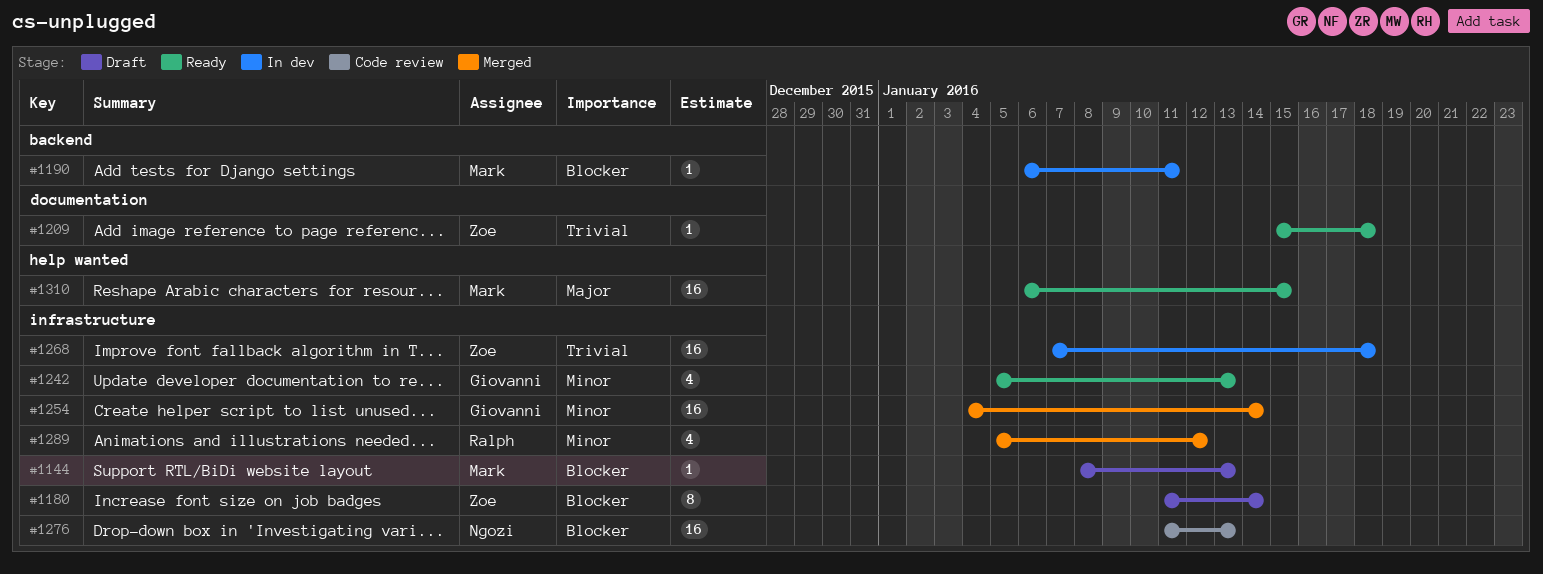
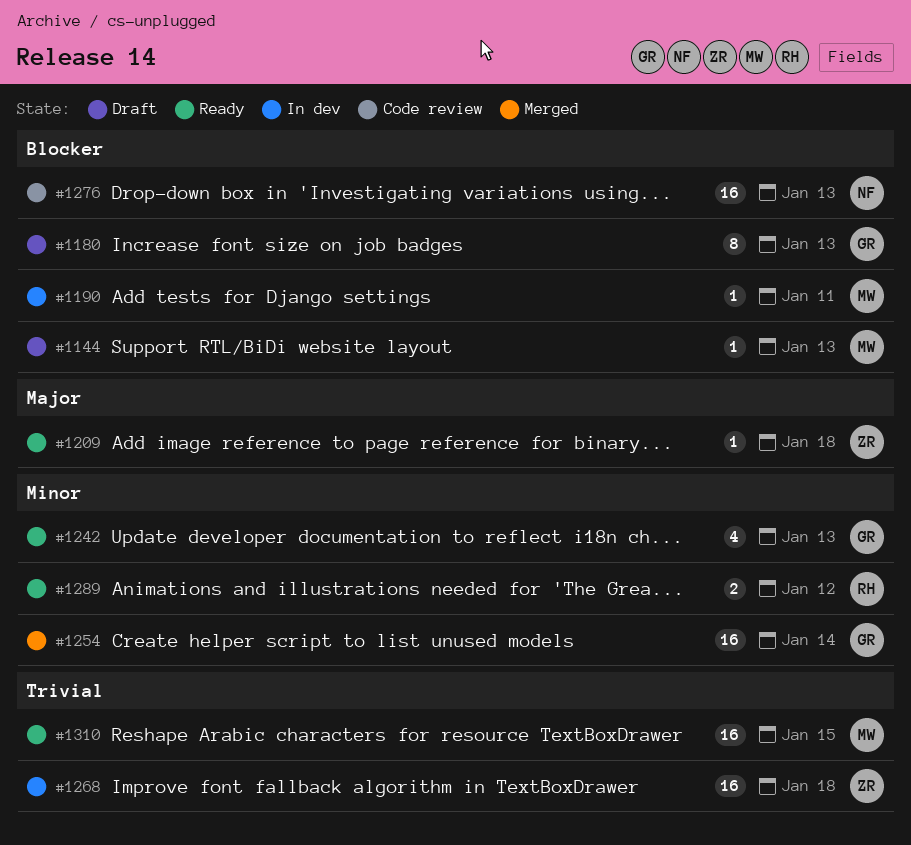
#1180, owner: Zoe -> Giovanni
#1180, due: Jan 14 -> Jan 13
#1209, priority: Trivial -> Major
#1289, status: Merged -> Ready
#1289, estimate: 4 -> 2
#1310, priority: Major -> Trivial

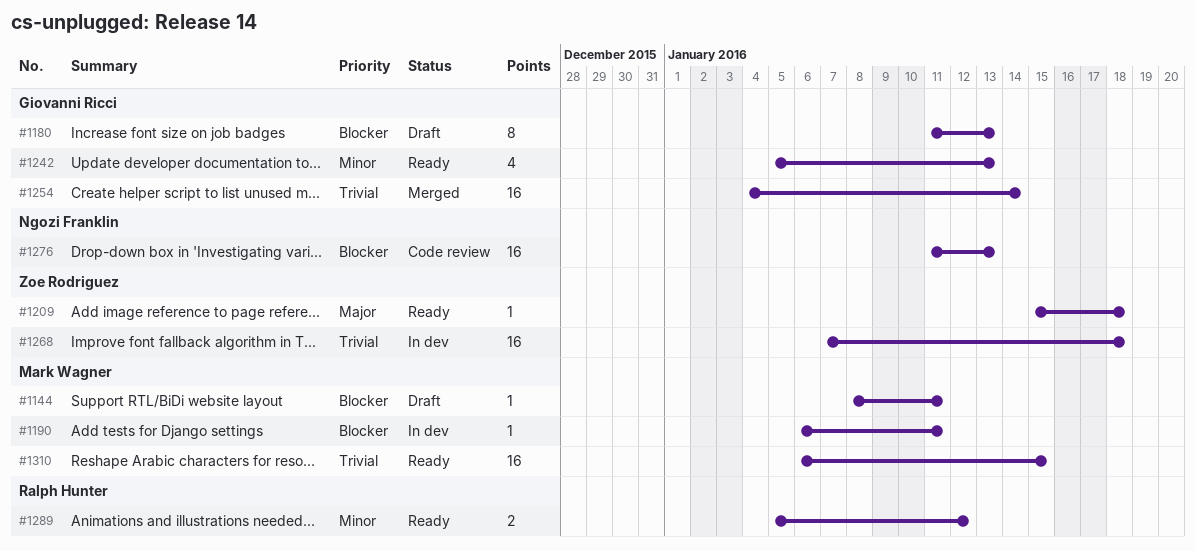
#1144, due: Jan 13 -> Jan 11
#1254, priority: Minor -> Trivial

